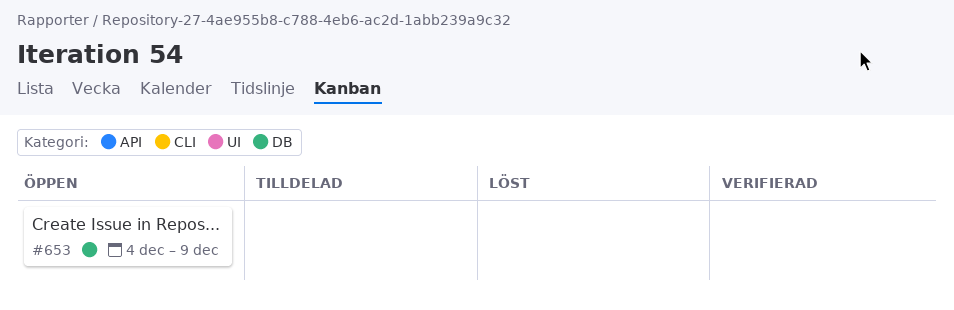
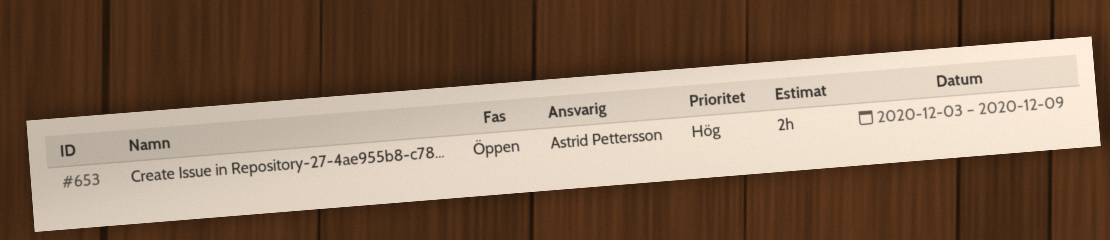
#653, start: Dec 4 -> Dec 3

